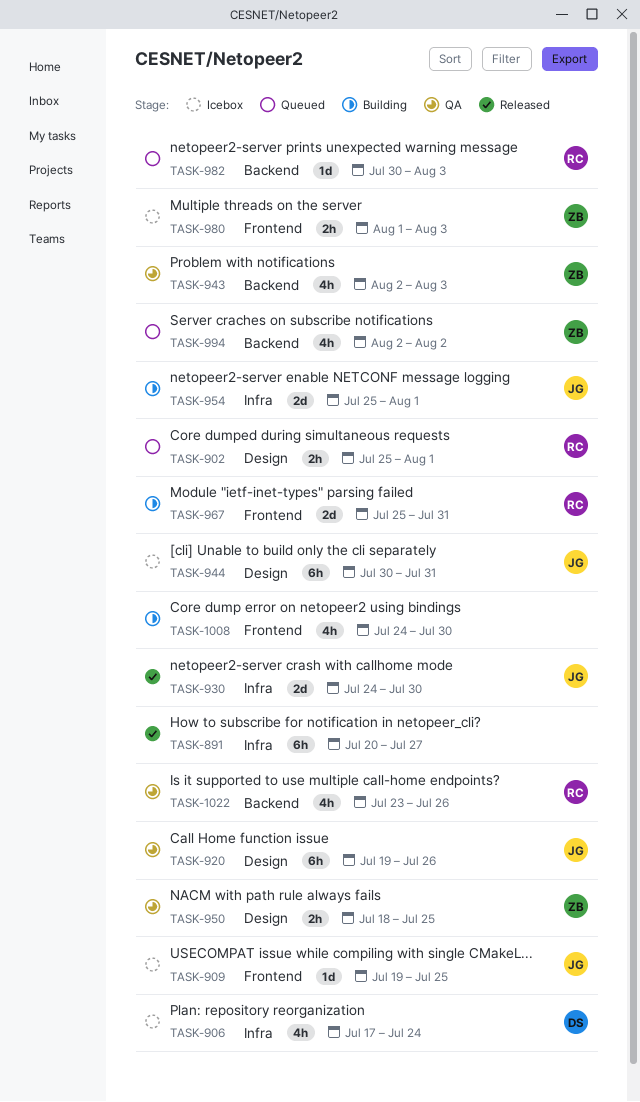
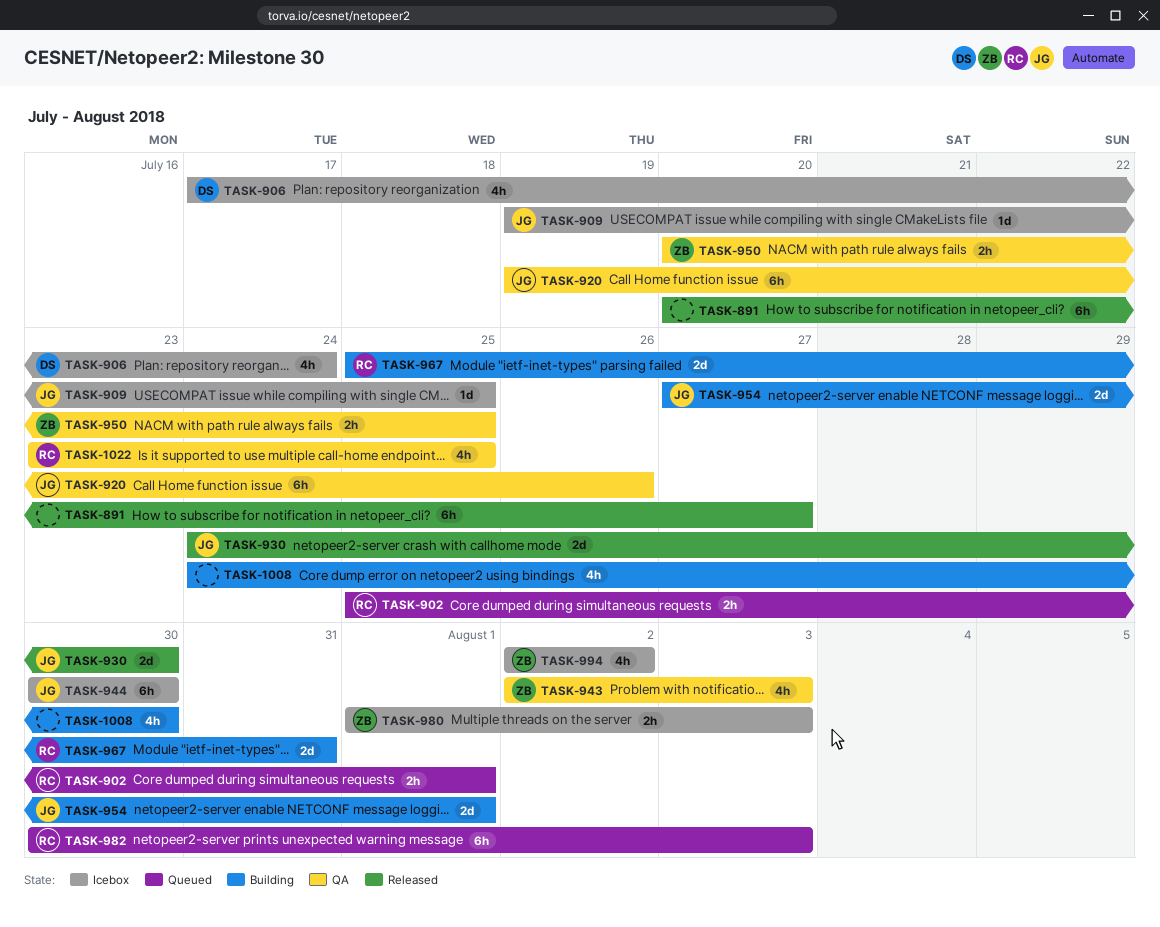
TASK-944, due: Jul 31 -> Jul 30
TASK-950, start: Jul 18 -> Jul 20
TASK-954, start: Jul 25 -> Jul 27
TASK-982, estimate: 1d -> 6h
TASK-994, status: Queued -> Icebox
TASK-1022, due: Jul 26 -> Jul 25

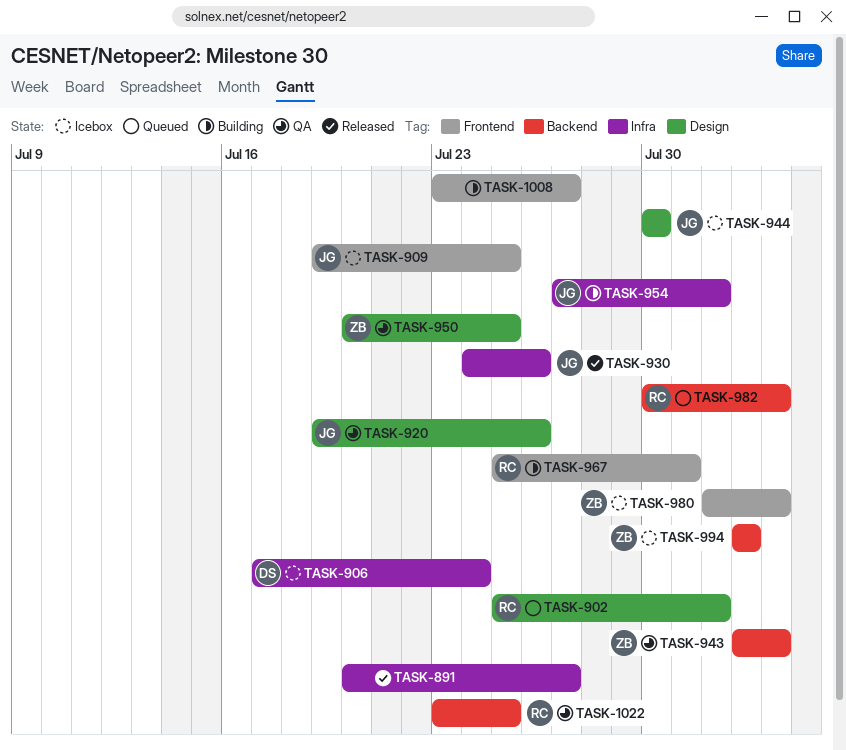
TASK-930, due: Jul 30 -> Jul 26
TASK-1008, start: Jul 24 -> Jul 23
TASK-1008, due: Jul 30 -> Jul 27

